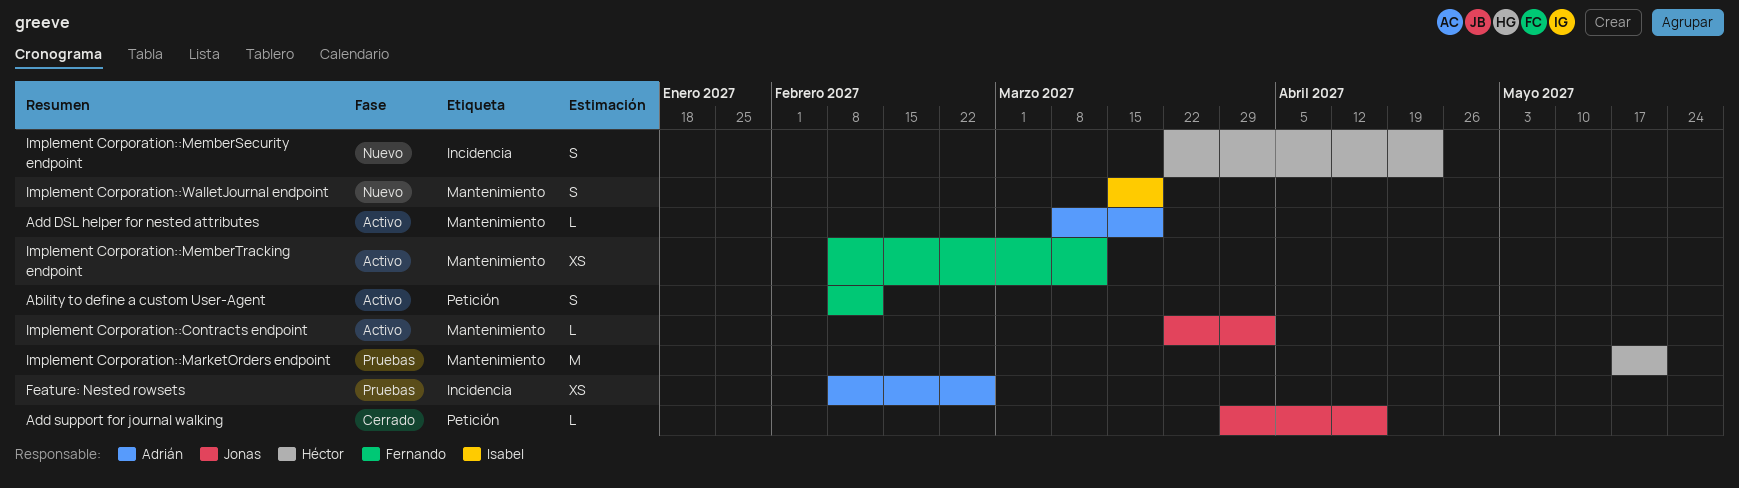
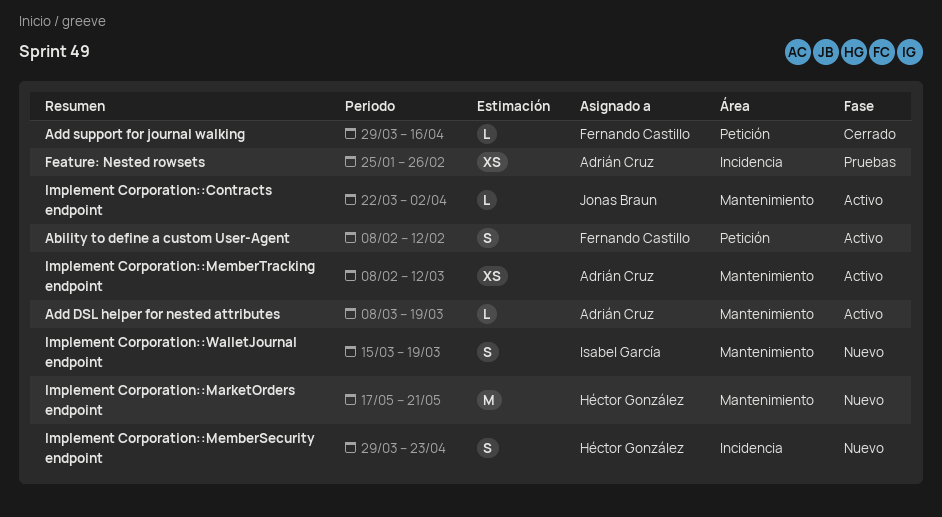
Add support for journal walking, owner: Jonas Braun -> Fernando Castillo
Feature: Nested rowsets, start: Feb 8 -> Jan 25
Implement Corporation::MarketOrders endpoint, status: Pruebas -> Nuevo
Implement Corporation::MemberSecurity endpoint, start: Mar 22 -> Mar 29
Implement Corporation::MemberTracking endpoint, owner: Fernando Castillo -> Adrián Cruz

